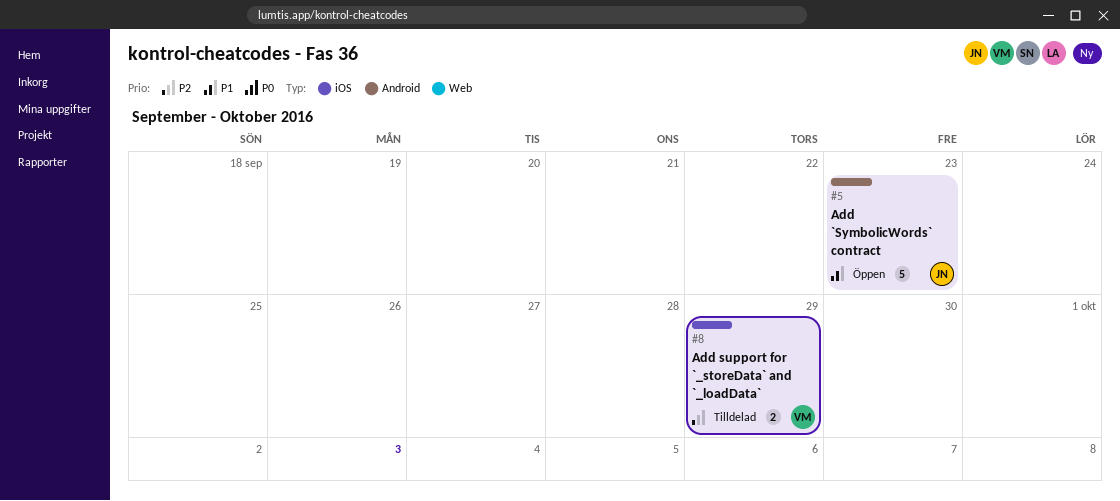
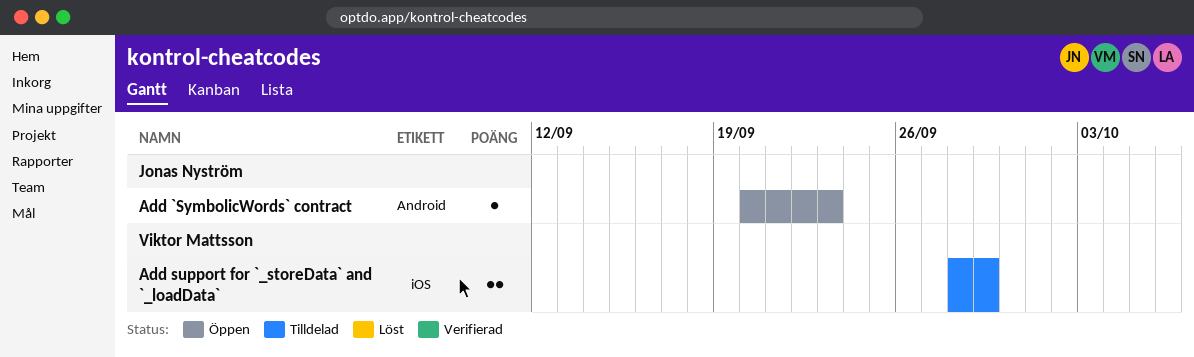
Add `SymbolicWords` contract, estimate: 5 -> 1

